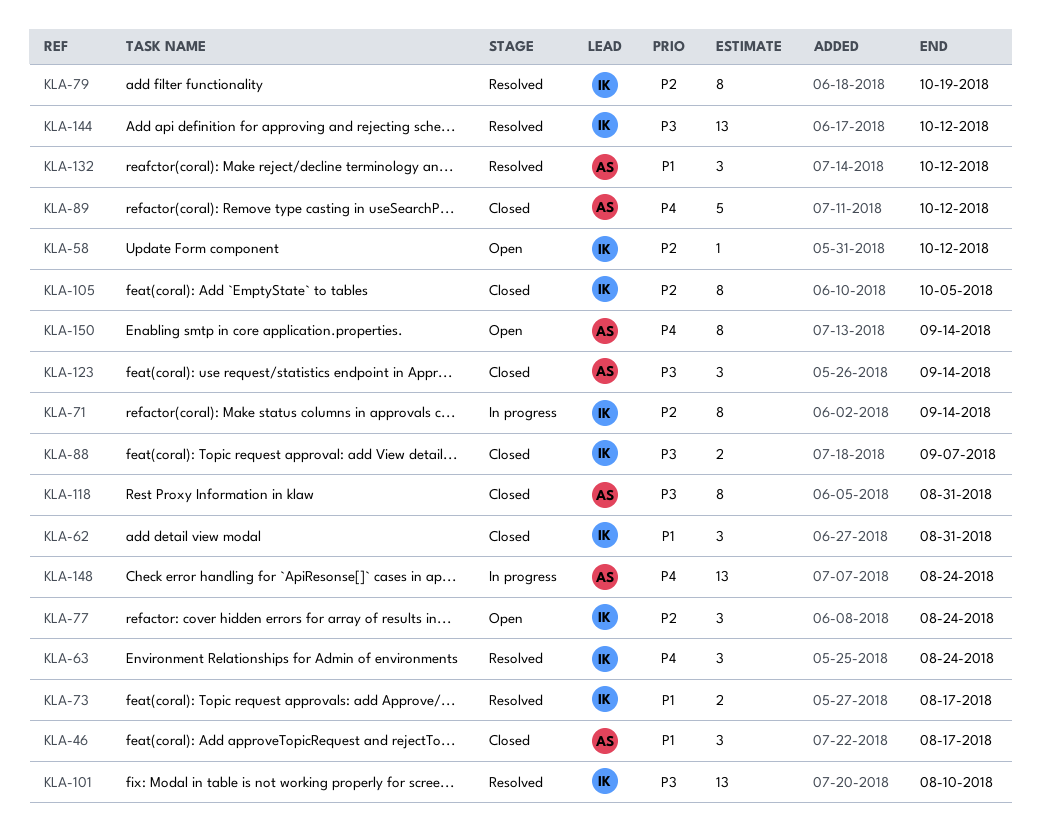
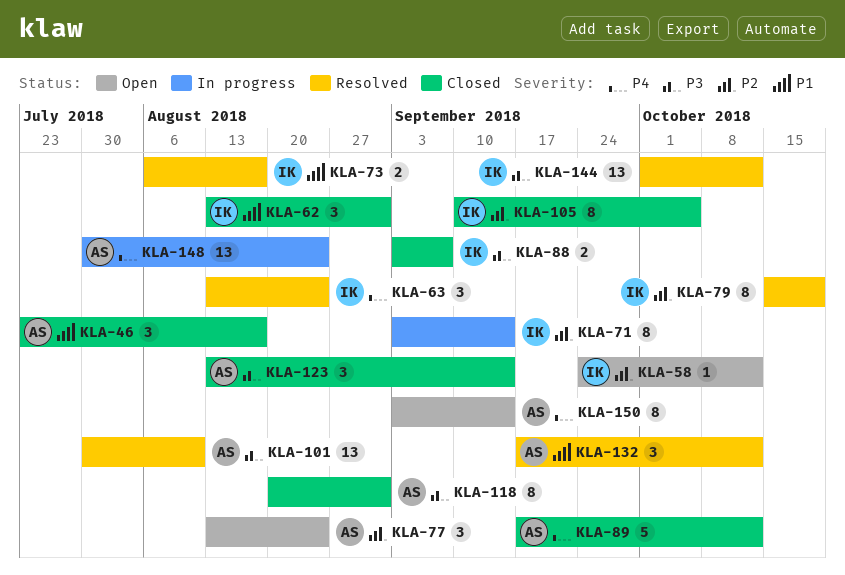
KLA-77, owner: IK -> AS
KLA-101, owner: IK -> AS

